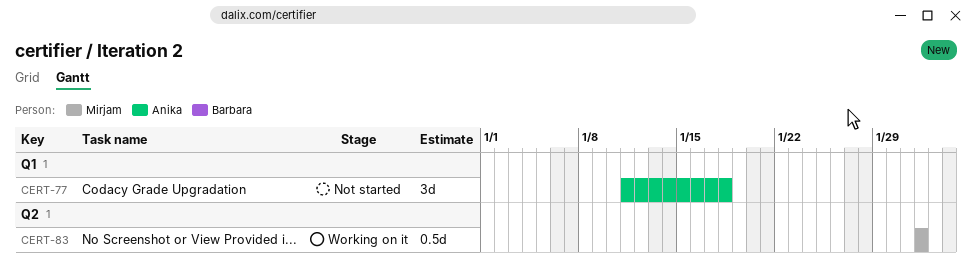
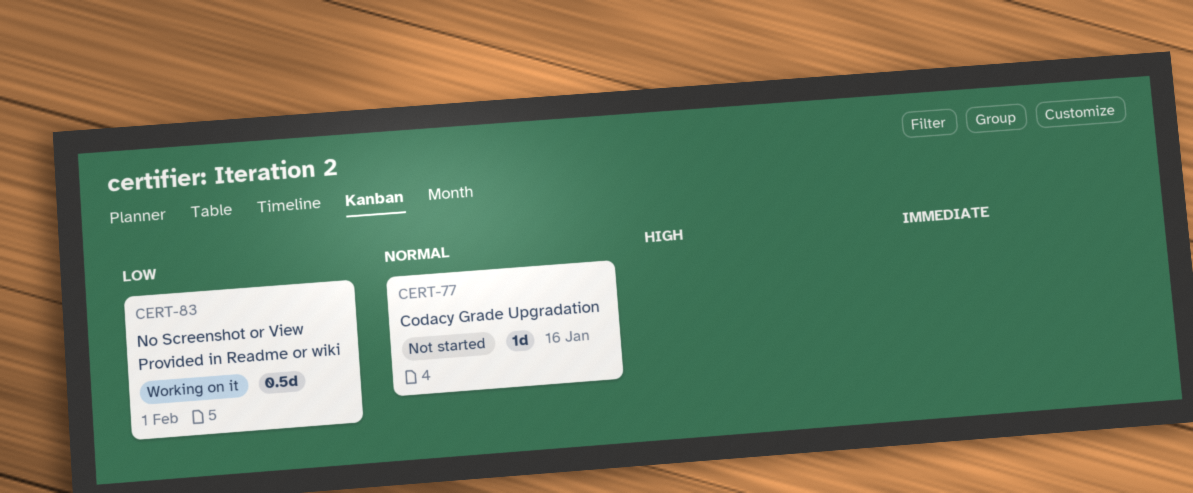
CERT-77, estimate: 3d -> 1d
CERT-77, due: Jan 18 -> Jan 16

